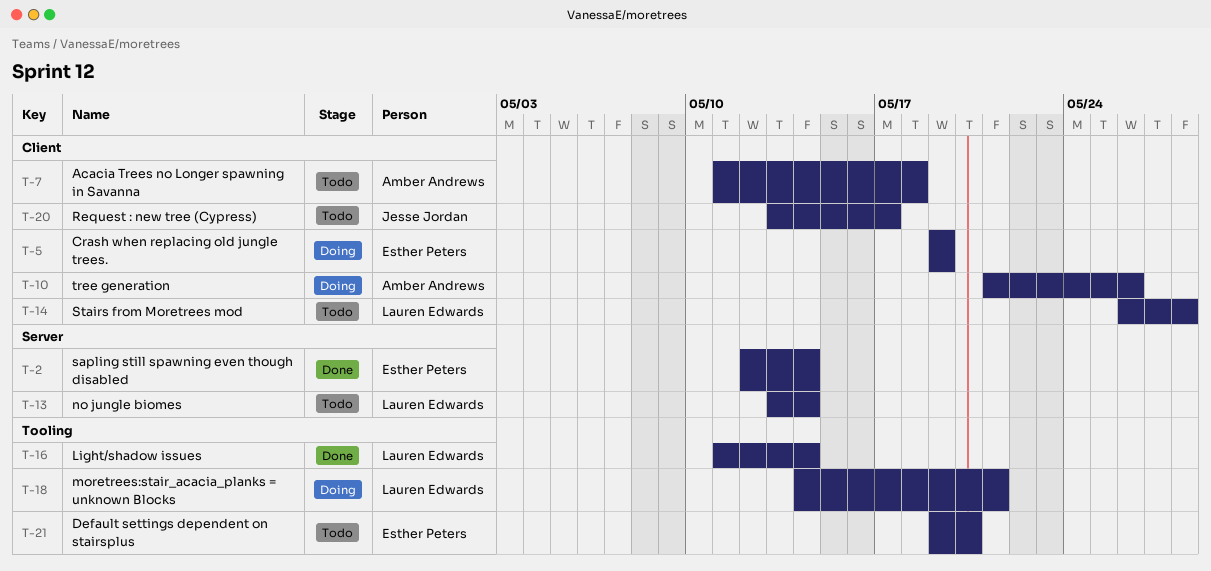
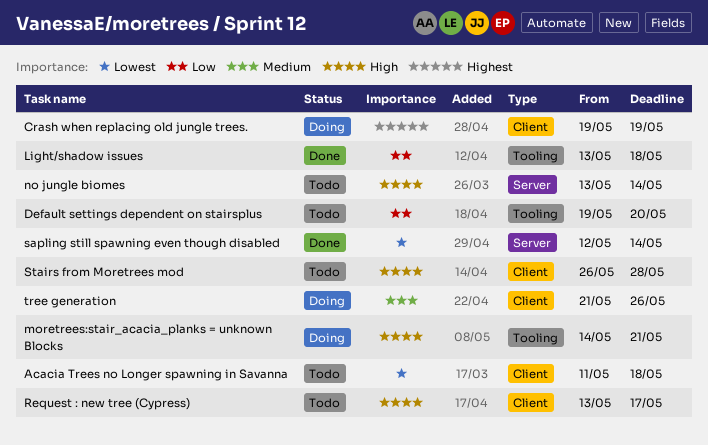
Light/shadow issues, start: May 11 -> May 13
Light/shadow issues, due: May 14 -> May 18

